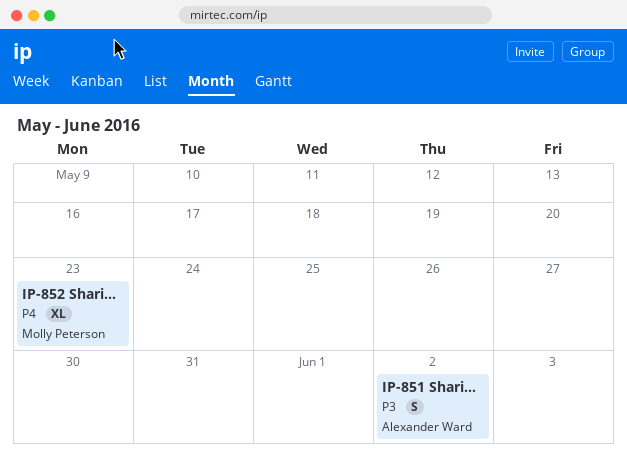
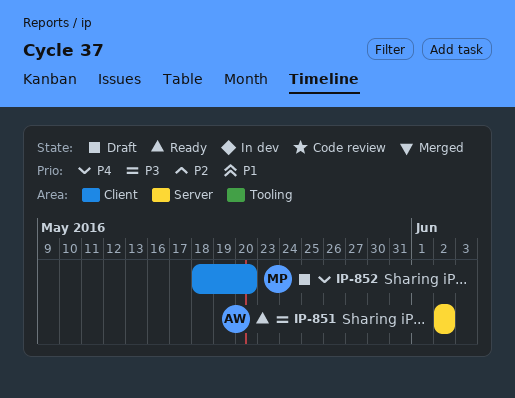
IP-852, due: May 23 -> May 20

